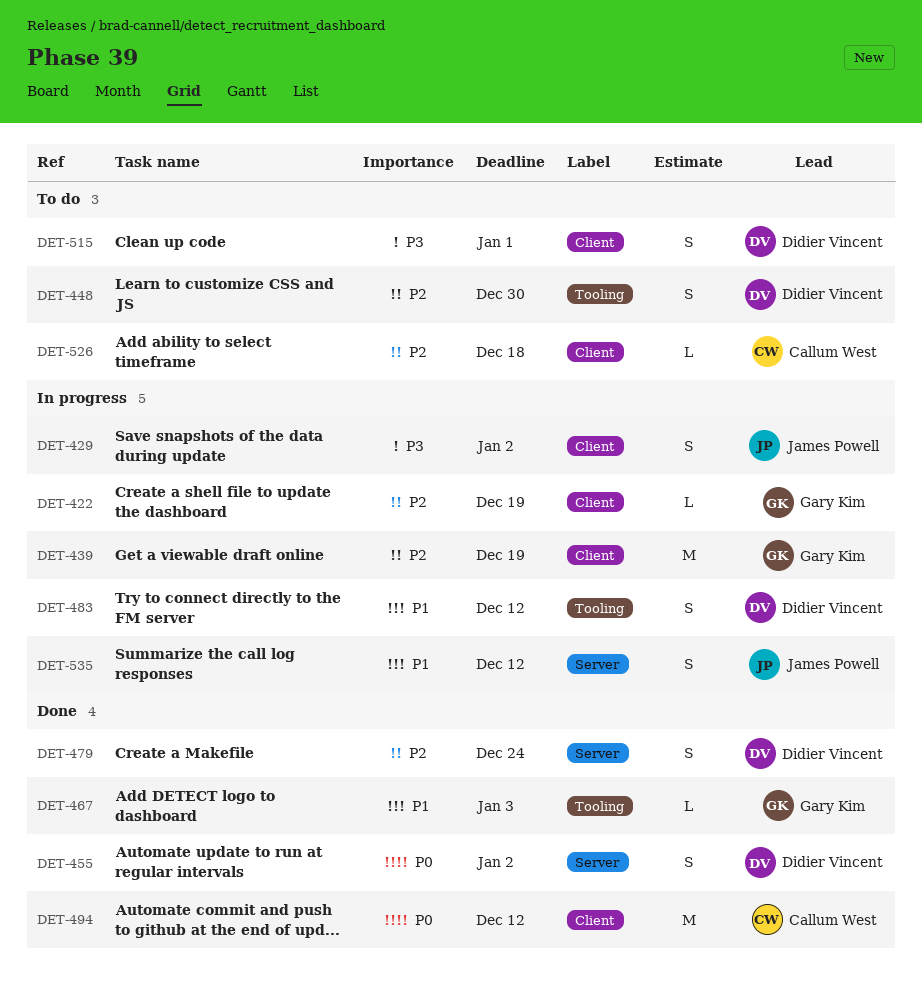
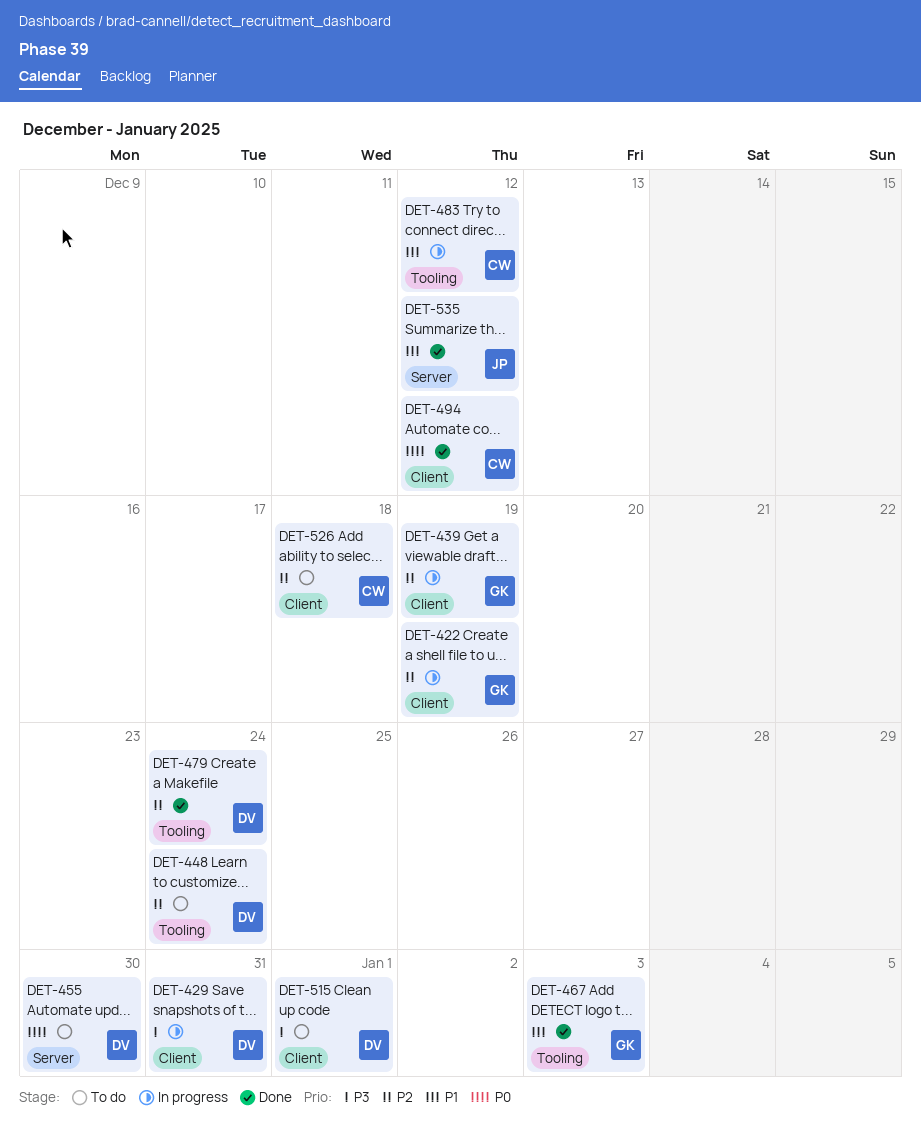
DET-429, owner: James Powell -> Didier Vincent
DET-429, due: Jan 2 -> Dec 31
DET-448, due: Dec 30 -> Dec 24
DET-455, status: Done -> To do
DET-455, due: Jan 2 -> Dec 30
DET-479, label: Server -> Tooling
DET-483, owner: Didier Vincent -> Callum West
DET-535, status: In progress -> Done

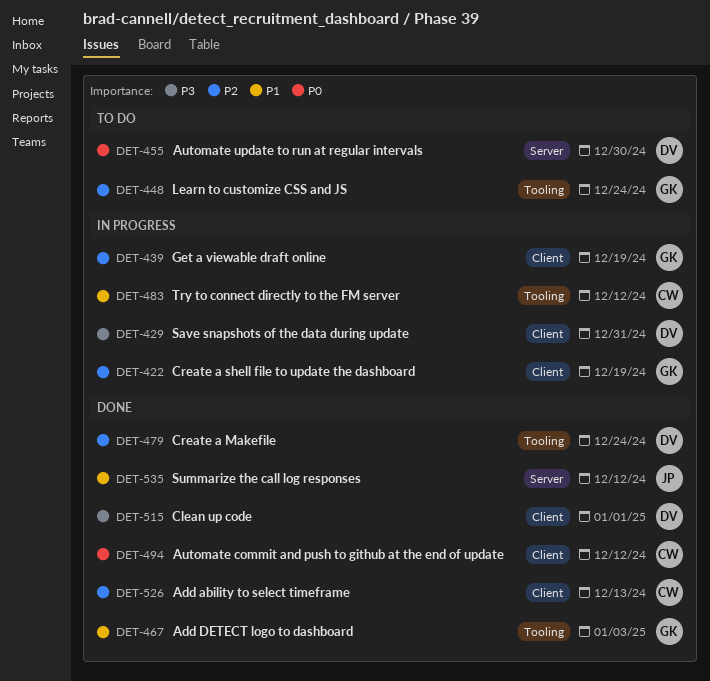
DET-448, owner: DV -> GK
DET-515, status: To do -> Done
DET-526, status: To do -> Done
DET-526, due: Dec 18 -> Dec 13

